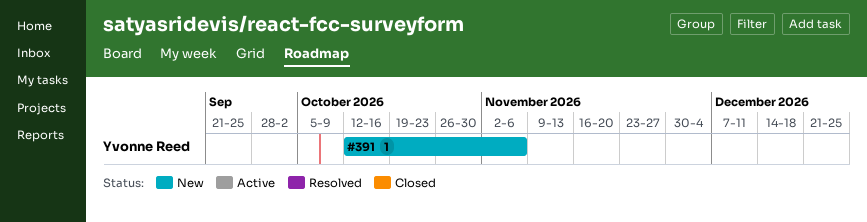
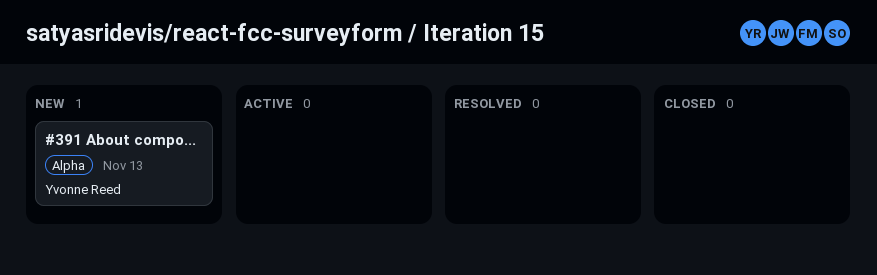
#391, due: Nov 6 -> Nov 13

